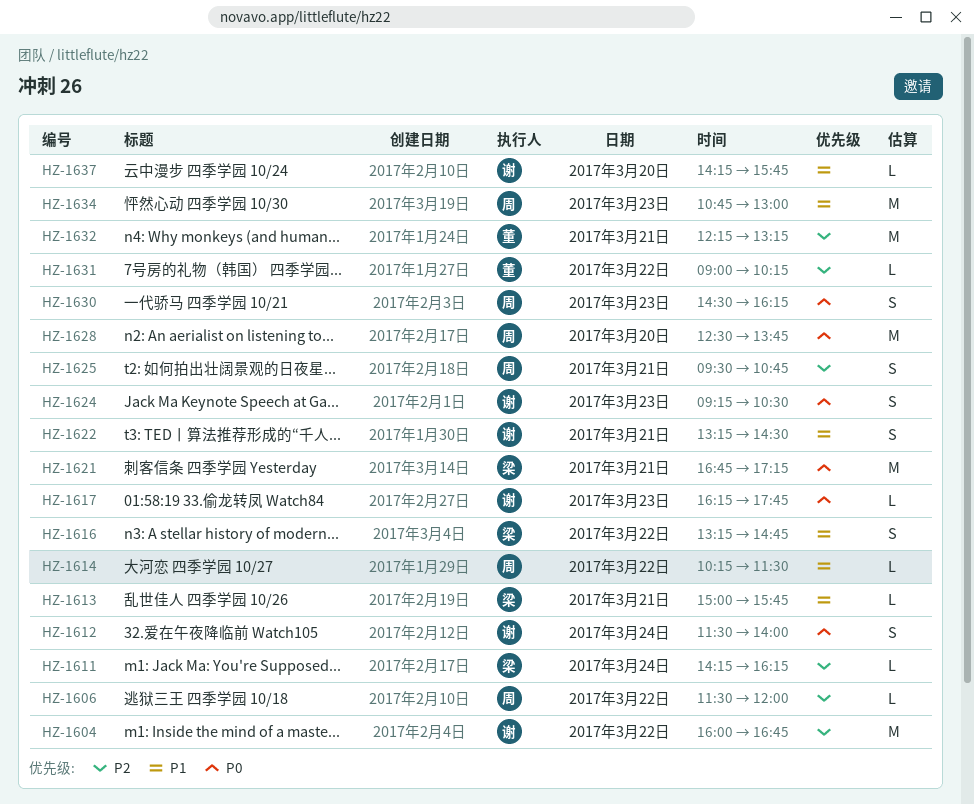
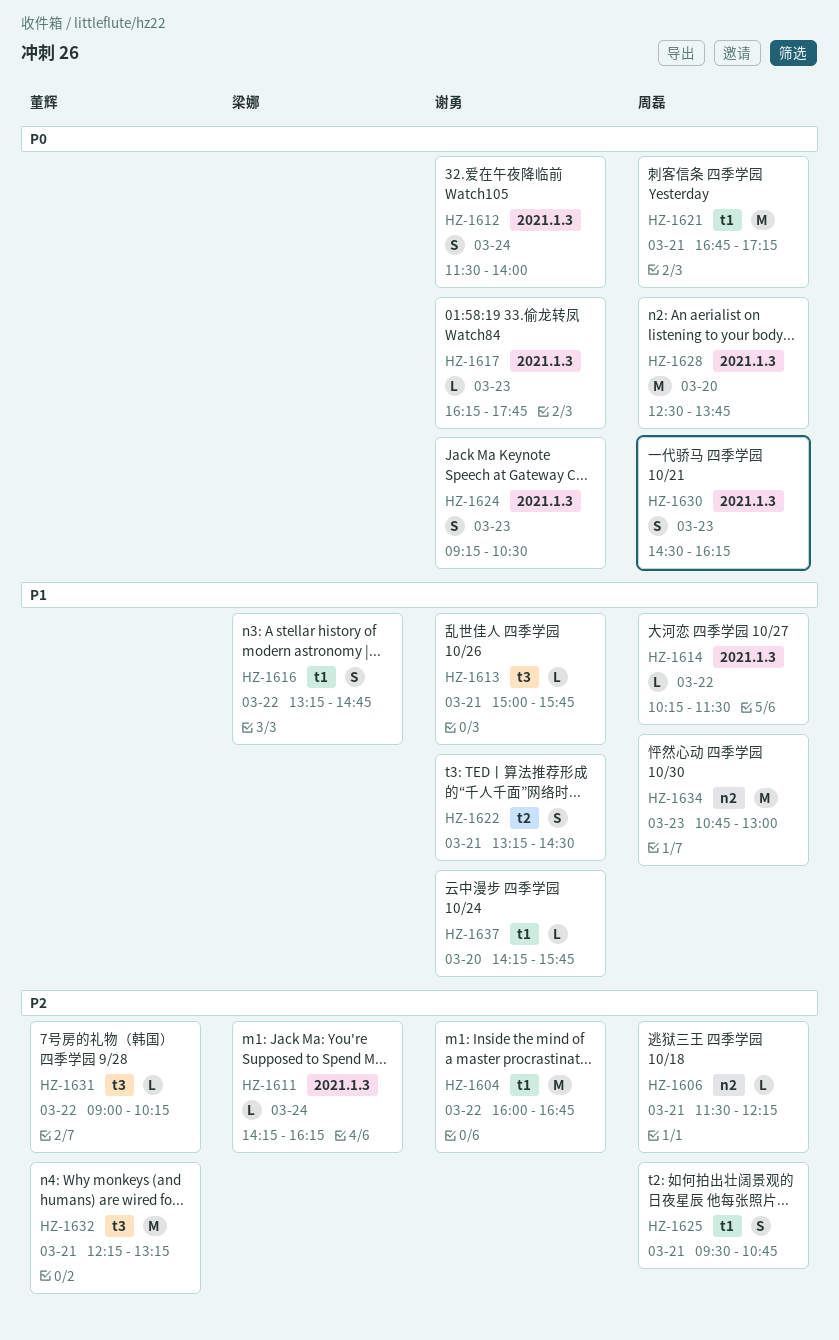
HZ-1606, day: Mar 22 -> Mar 21
HZ-1606, ends: 12:00 -> 12:15
HZ-1613, owner: 梁娜 -> 谢勇
HZ-1621, owner: 梁娜 -> 周磊

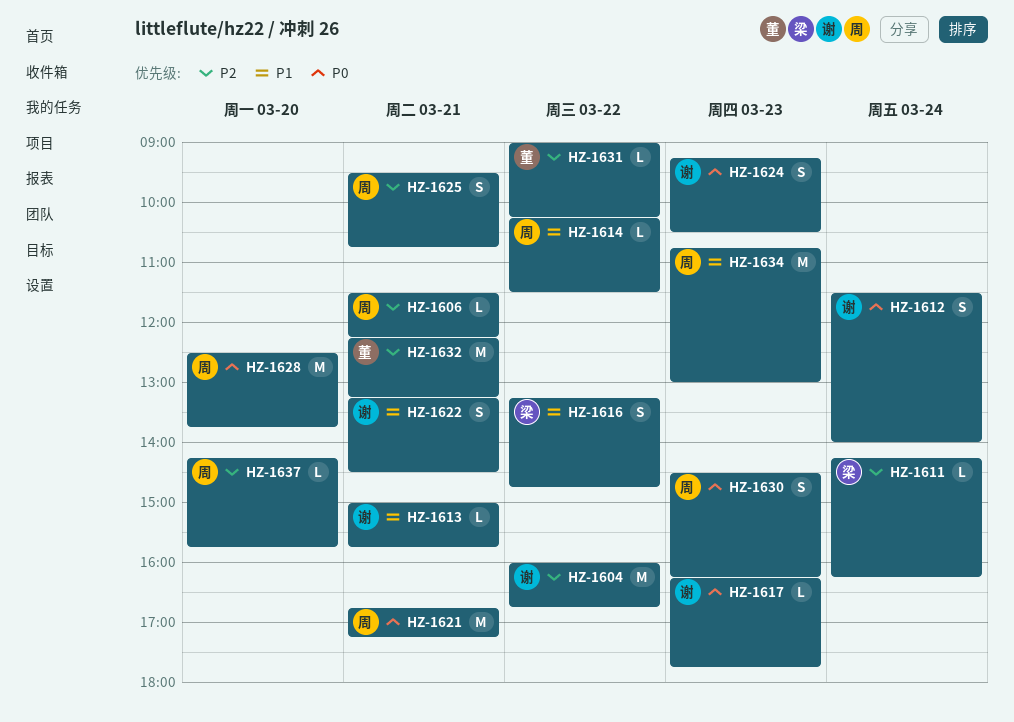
HZ-1637, owner: 谢勇 -> 周磊
HZ-1637, priority: P1 -> P2

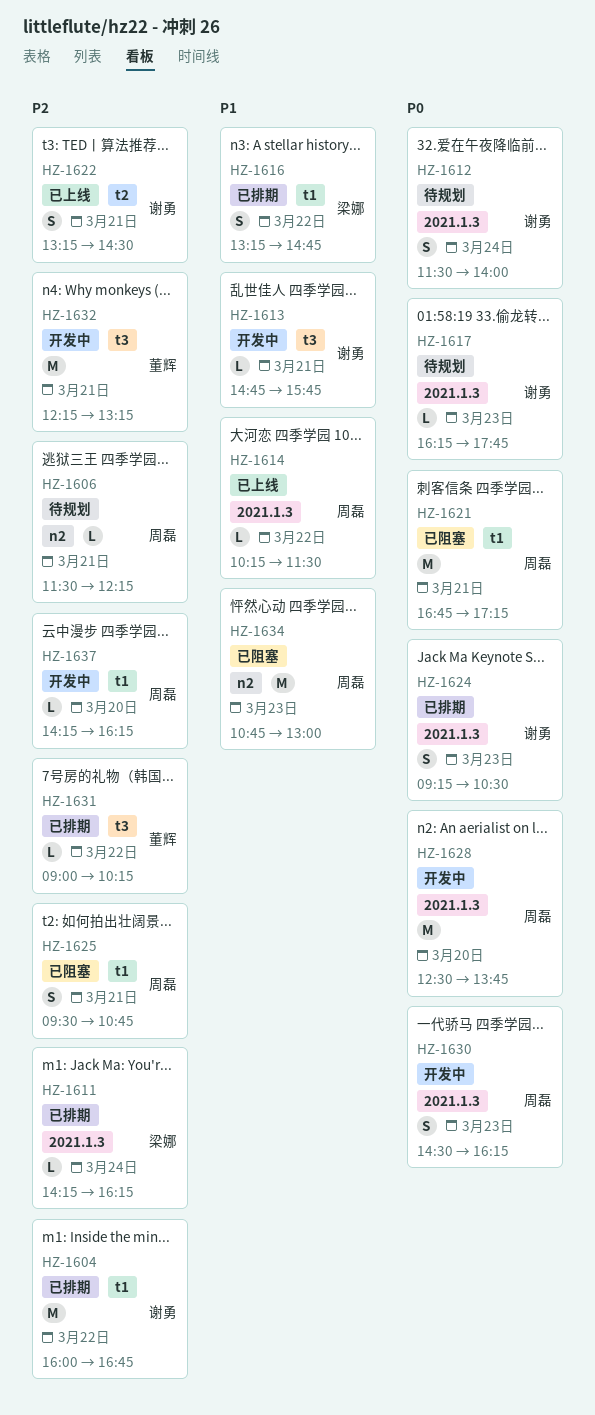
HZ-1613, begins: 15:00 -> 14:45
HZ-1622, priority: P1 -> P2
HZ-1637, ends: 15:45 -> 16:15

